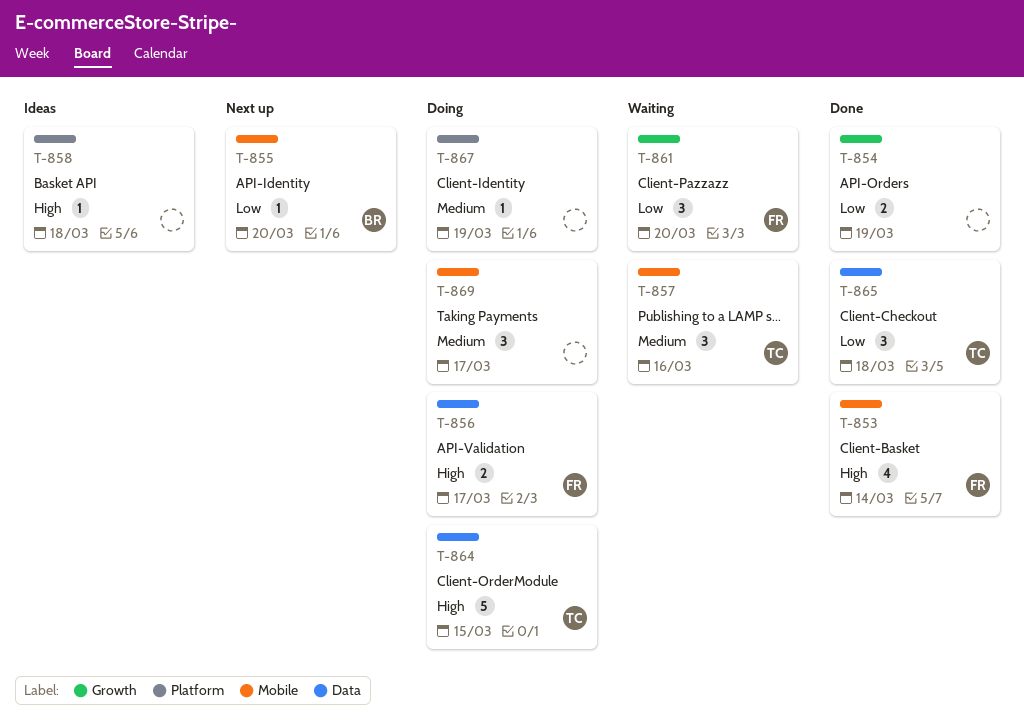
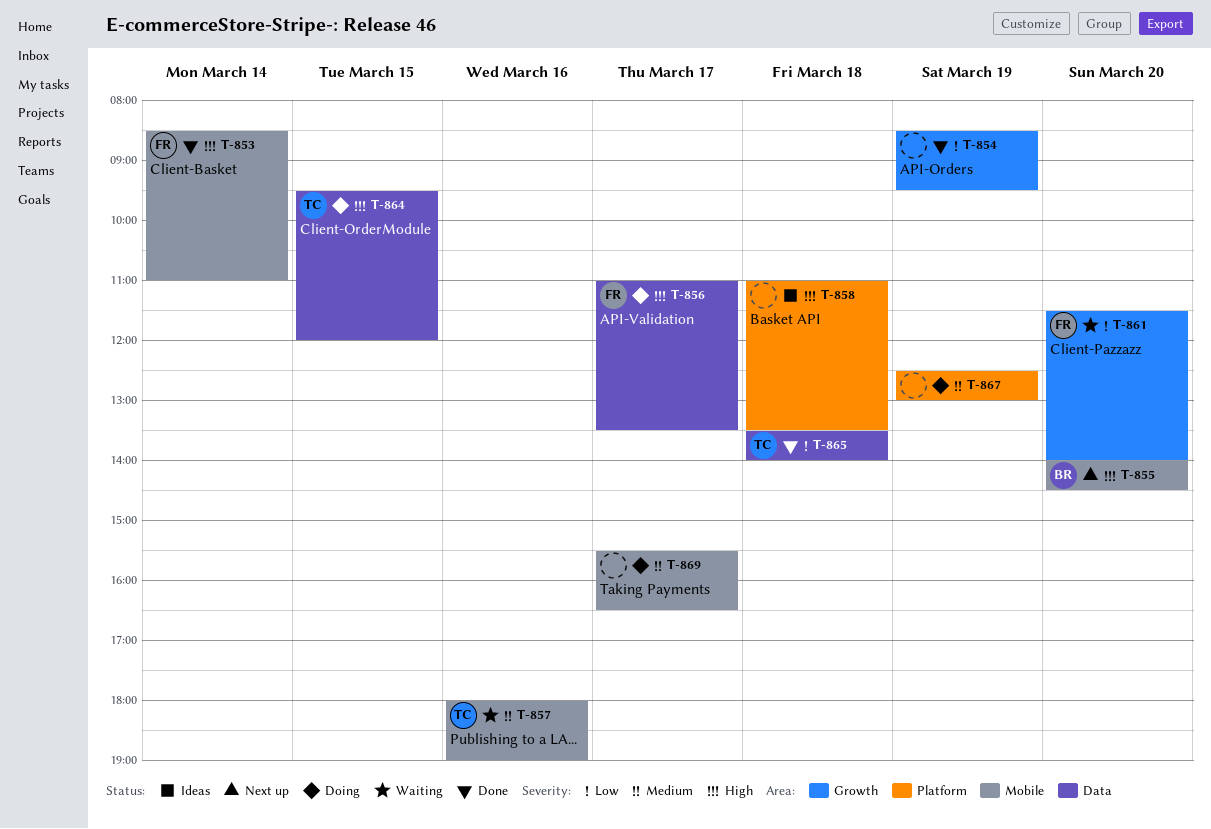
T-855, priority: Low -> High

